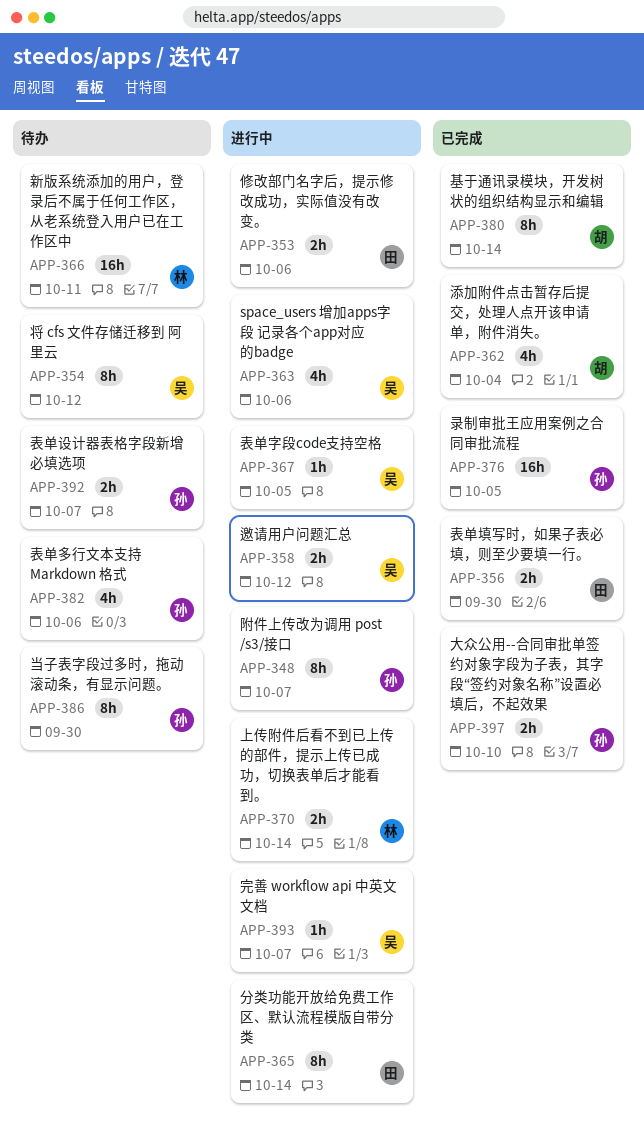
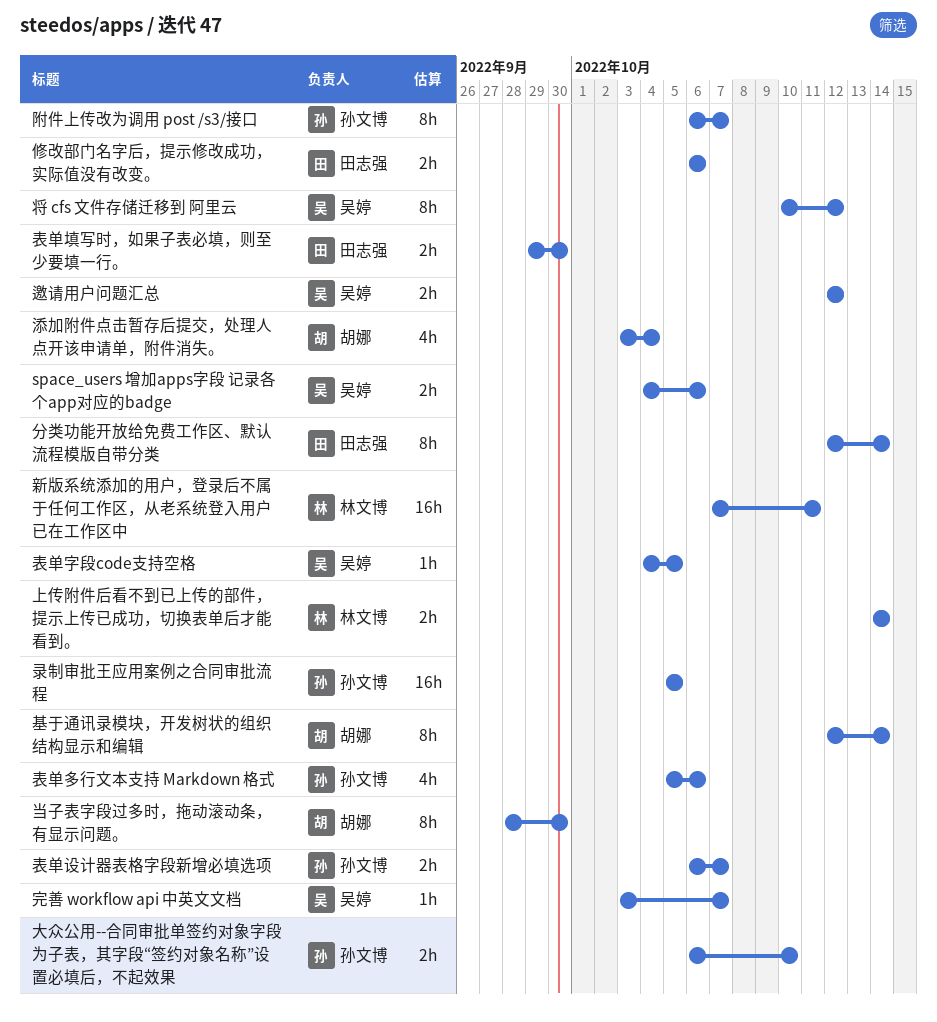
space_users 增加apps字段 记录各个app对应的badge, estimate: 4h -> 2h
当子表字段过多时，拖动滚动条，有显示问题。, owner: 孙文博 -> 胡娜

